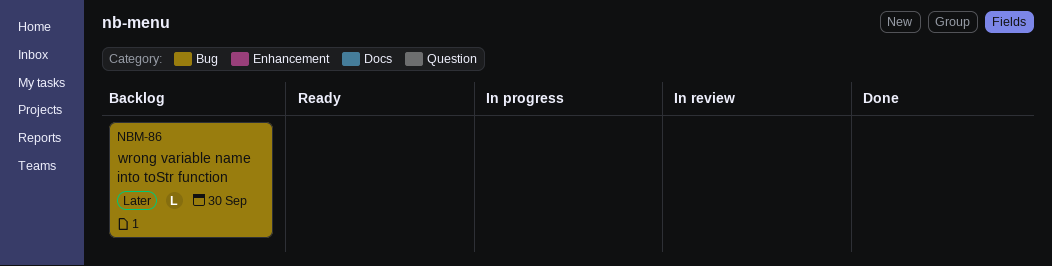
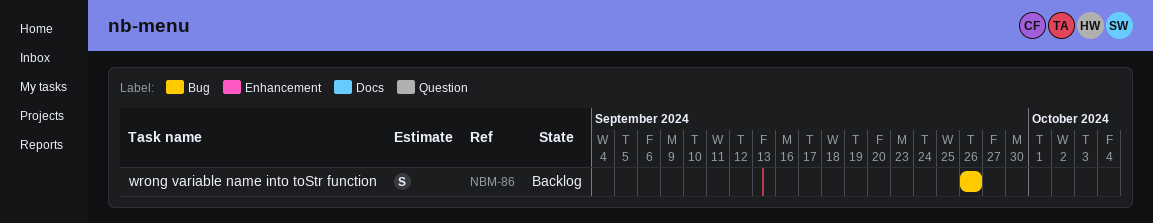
NBM-86, estimate: L -> S
NBM-86, due: Sep 30 -> Sep 26

